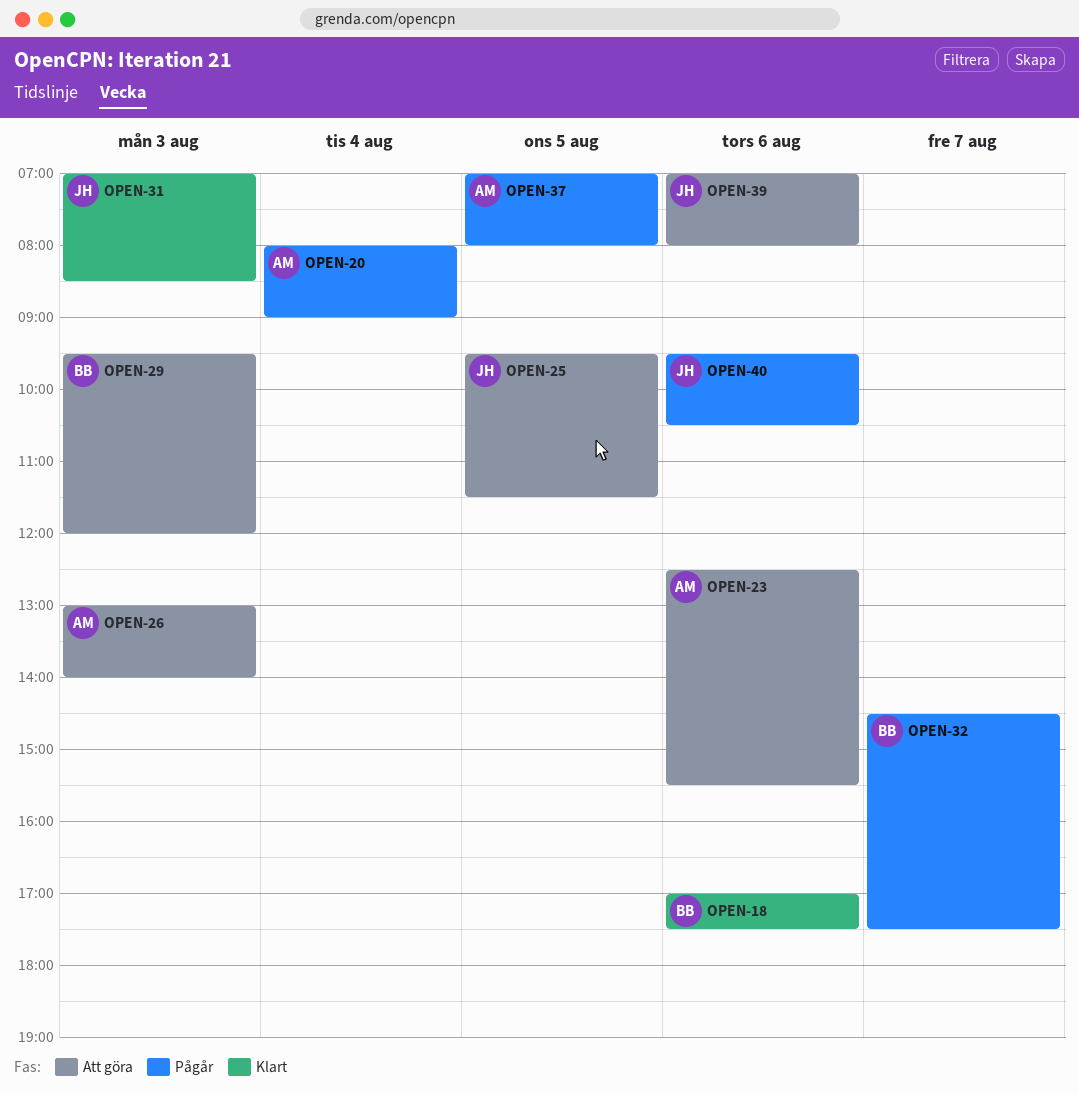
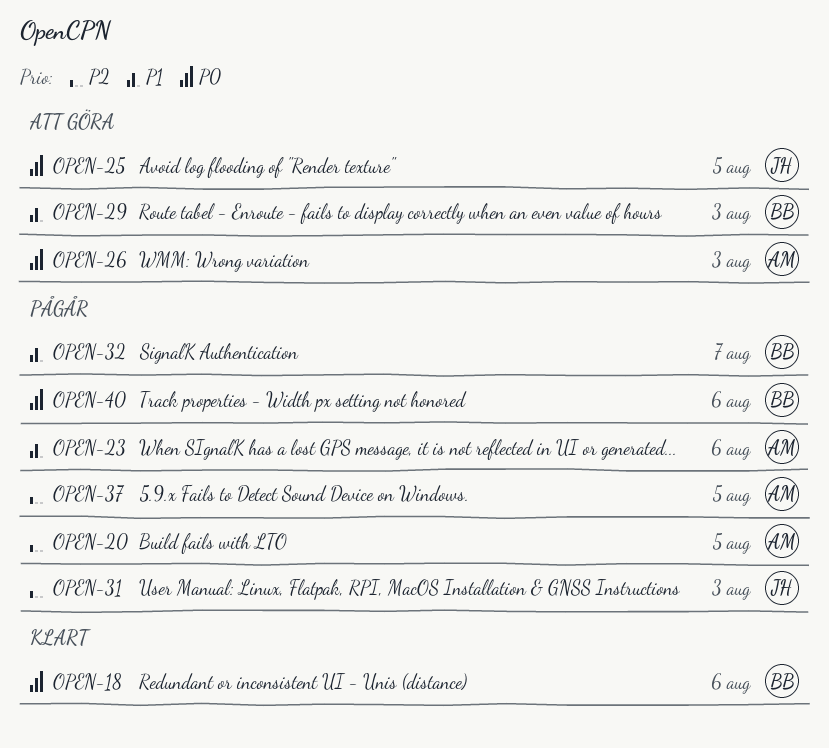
OPEN-20, day: Aug 4 -> Aug 5
OPEN-23, status: Att göra -> Pågår
OPEN-31, status: Klart -> Pågår
OPEN-39: present -> none
OPEN-40, owner: JH -> BB

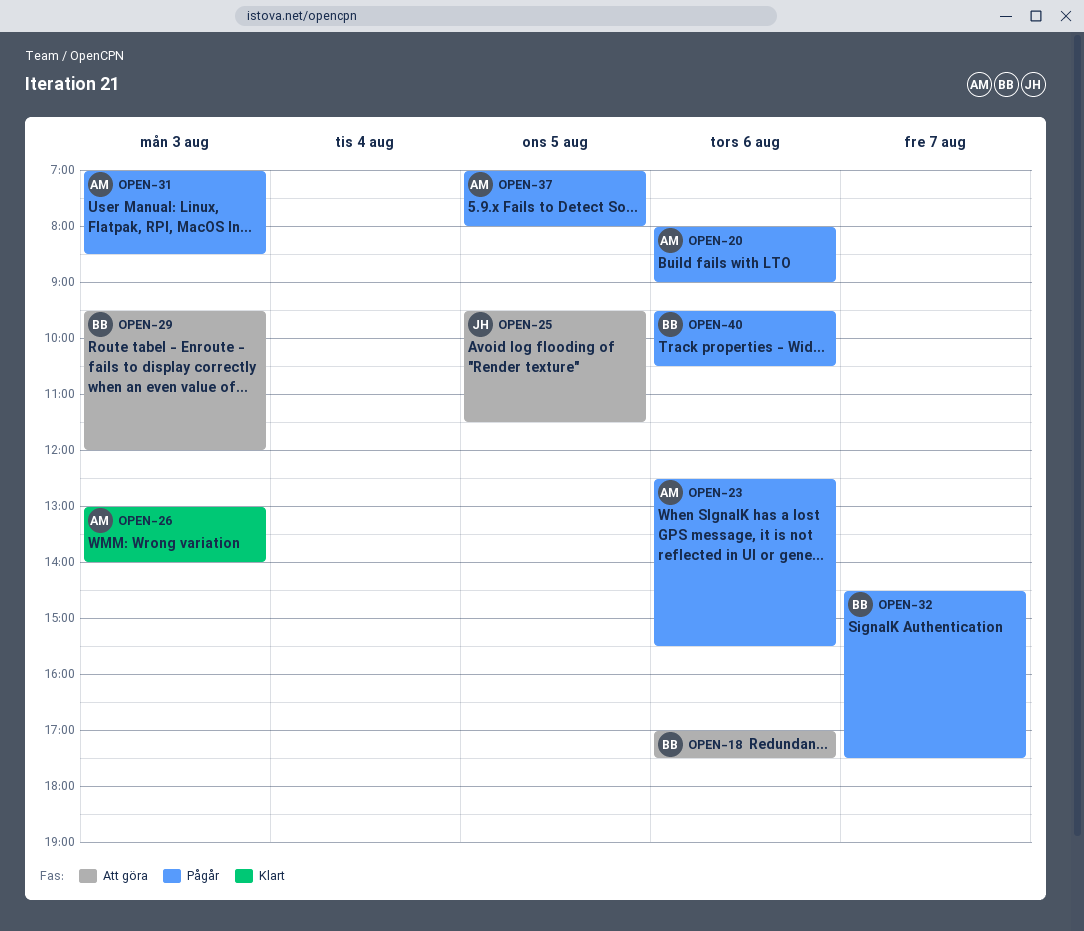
OPEN-18, status: Klart -> Att göra
OPEN-20, day: Aug 5 -> Aug 6
OPEN-26, status: Att göra -> Klart
OPEN-31, owner: JH -> AM

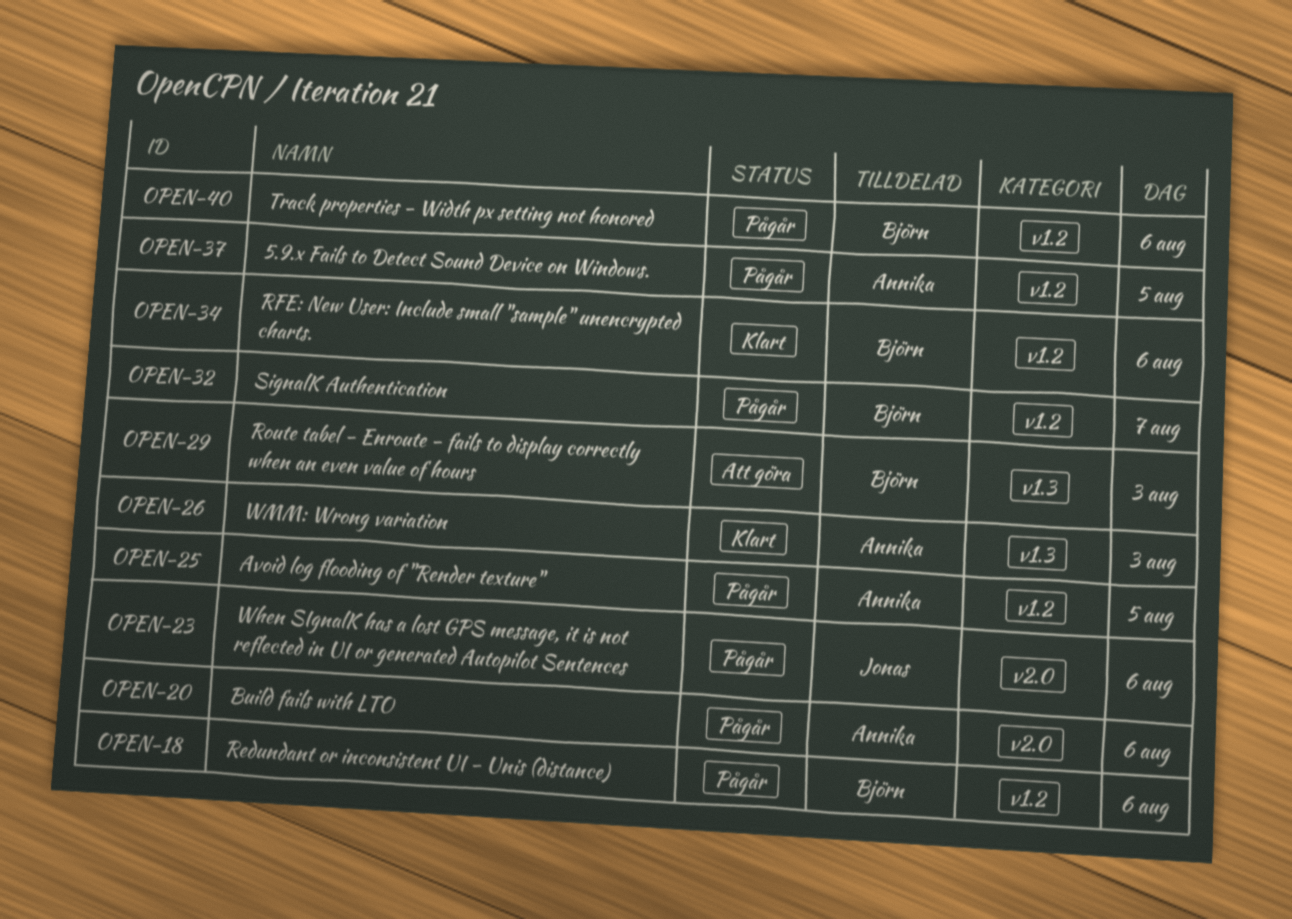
OPEN-18, status: Att göra -> Pågår
OPEN-23, owner: Annika -> Jonas
OPEN-25, status: Att göra -> Pågår
OPEN-25, owner: Jonas -> Annika
OPEN-31: present -> none
OPEN-34: none -> present

